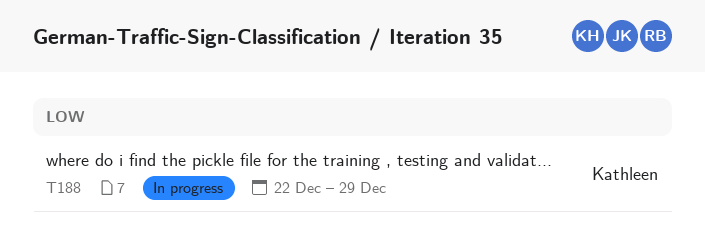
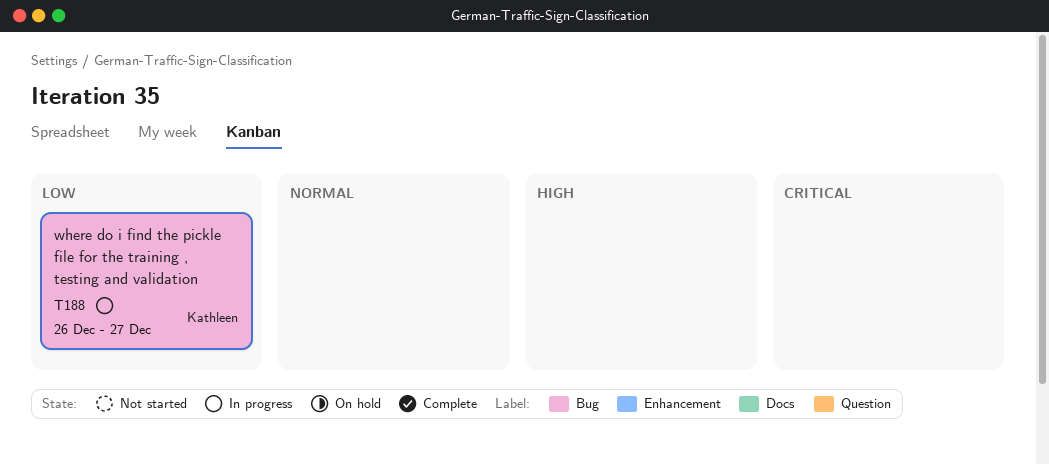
T188, start: Dec 22 -> Dec 26
T188, due: Dec 29 -> Dec 27

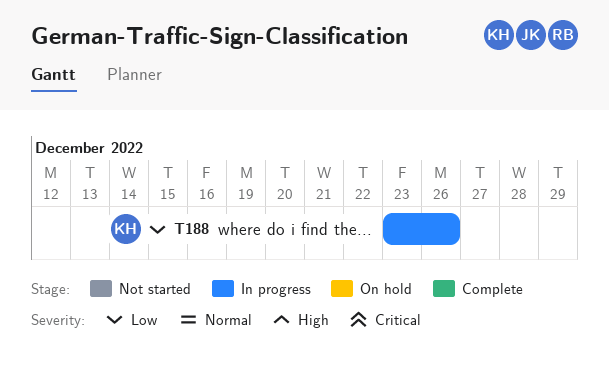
T188, start: Dec 26 -> Dec 23
T188, due: Dec 27 -> Dec 26

